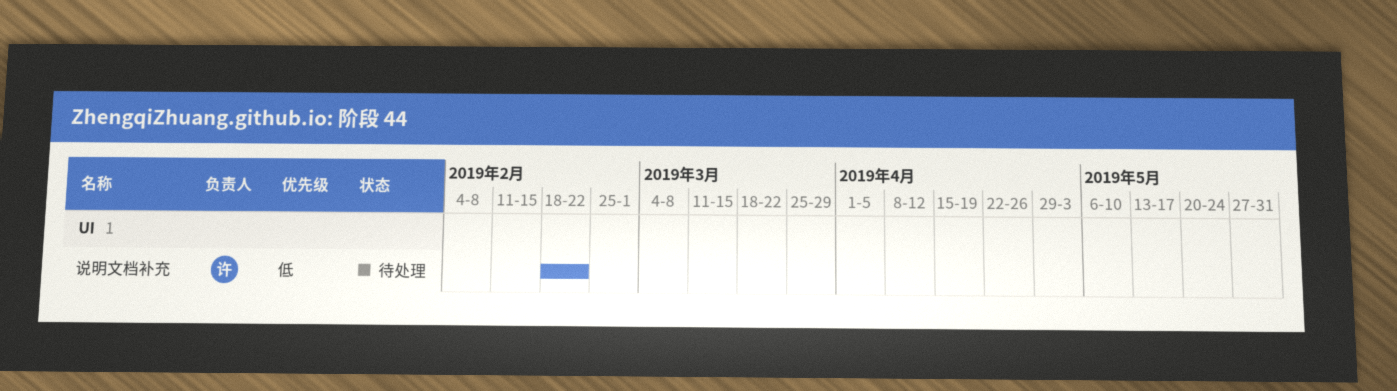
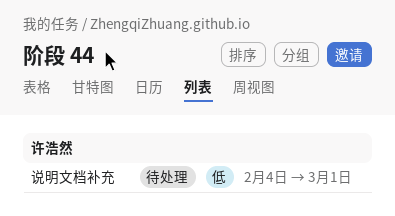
说明文档补充, start: Feb 18 -> Feb 4
说明文档补充, due: Feb 22 -> Mar 1

